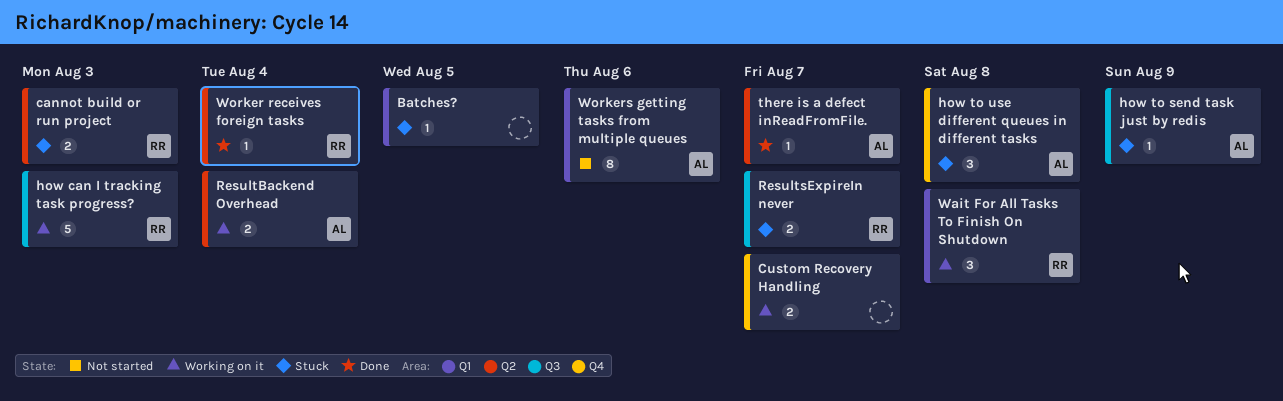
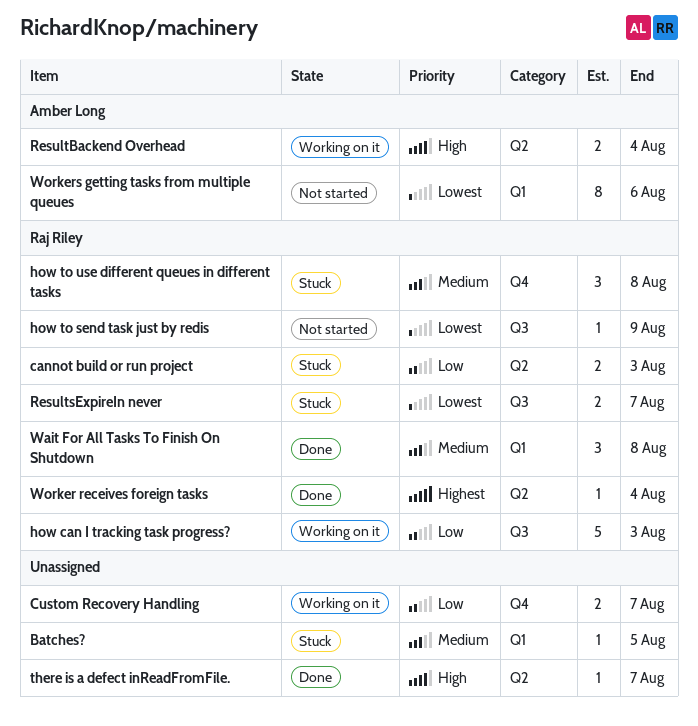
how to send task just by redis, status: Stuck -> Not started
how to send task just by redis, owner: Amber Long -> Raj Riley
how to use different queues in different tasks, owner: Amber Long -> Raj Riley
there is a defect inReadFromFile., owner: Amber Long -> none
Wait For All Tasks To Finish On Shutdown, status: Working on it -> Done

